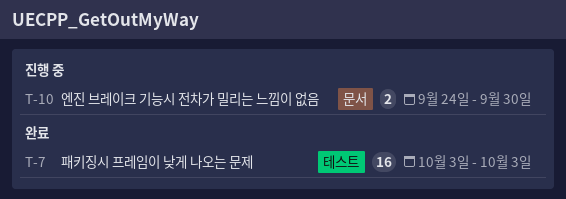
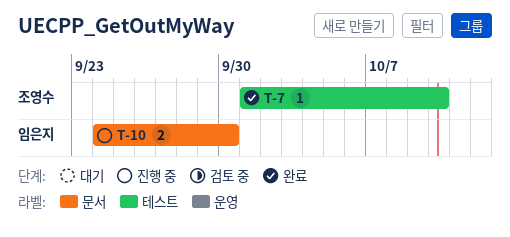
T-7, estimate: 16 -> 1
T-7, start: Oct 3 -> Oct 1
T-7, due: Oct 3 -> Oct 10

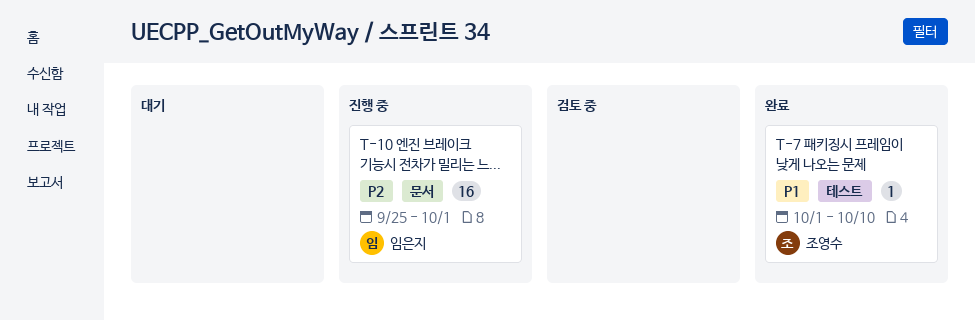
T-10, estimate: 2 -> 16
T-10, start: Sep 24 -> Sep 25
T-10, due: Sep 30 -> Oct 1

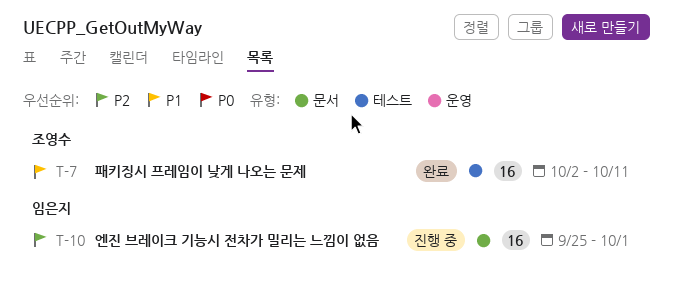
T-7, estimate: 1 -> 16
T-7, start: Oct 1 -> Oct 2
T-7, due: Oct 10 -> Oct 11

